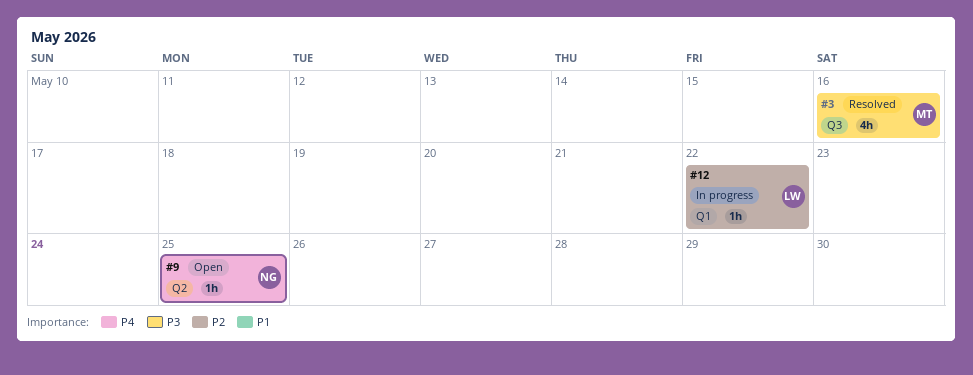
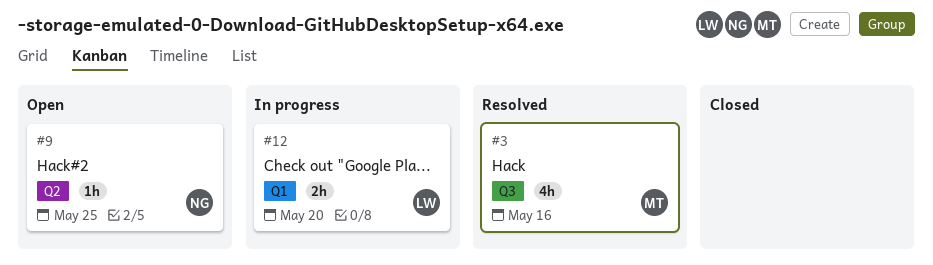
#12, estimate: 1h -> 2h
#12, due: May 22 -> May 20

